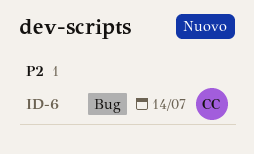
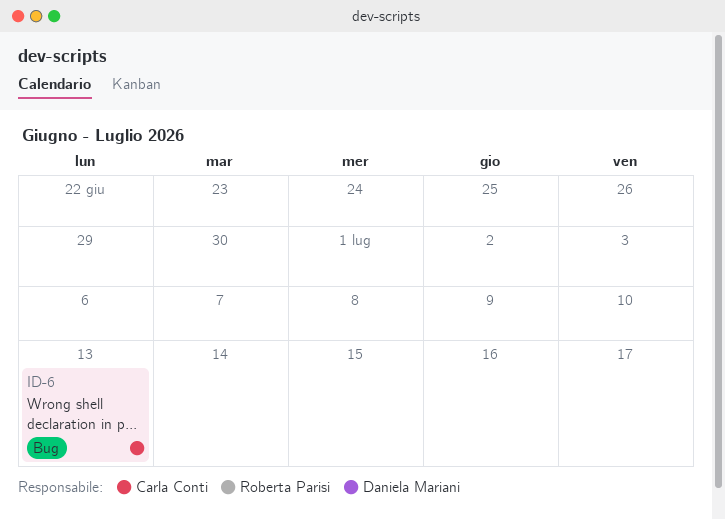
ID-6, due: Jul 14 -> Jul 13

